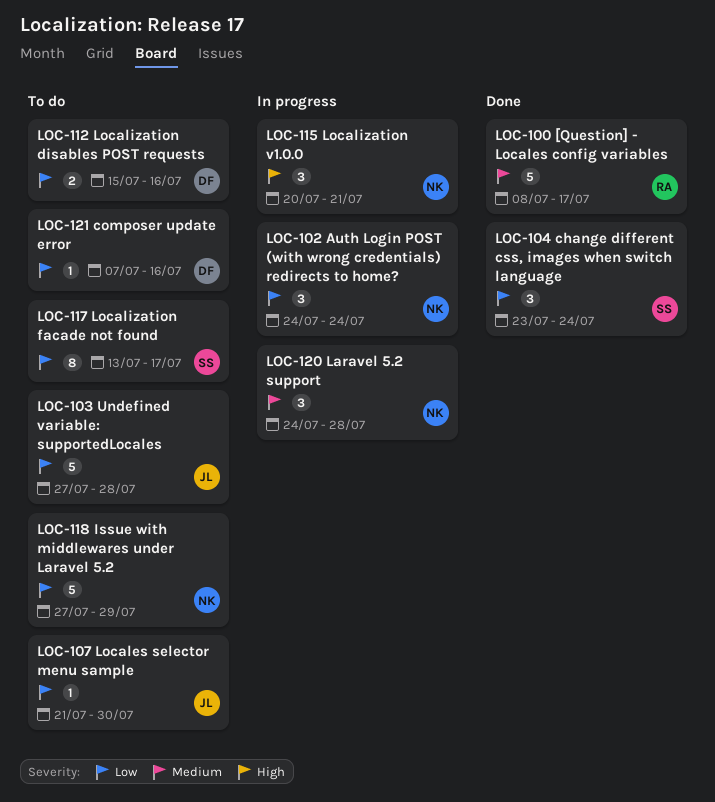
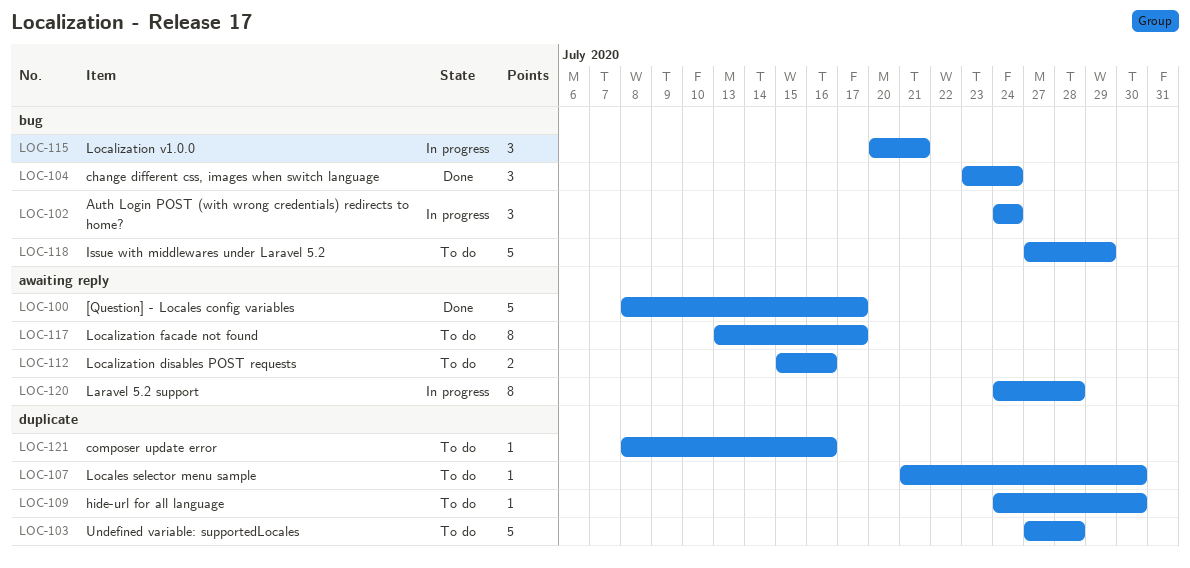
LOC-109: none -> present
LOC-120, estimate: 3 -> 8
LOC-121, start: Jul 7 -> Jul 8

